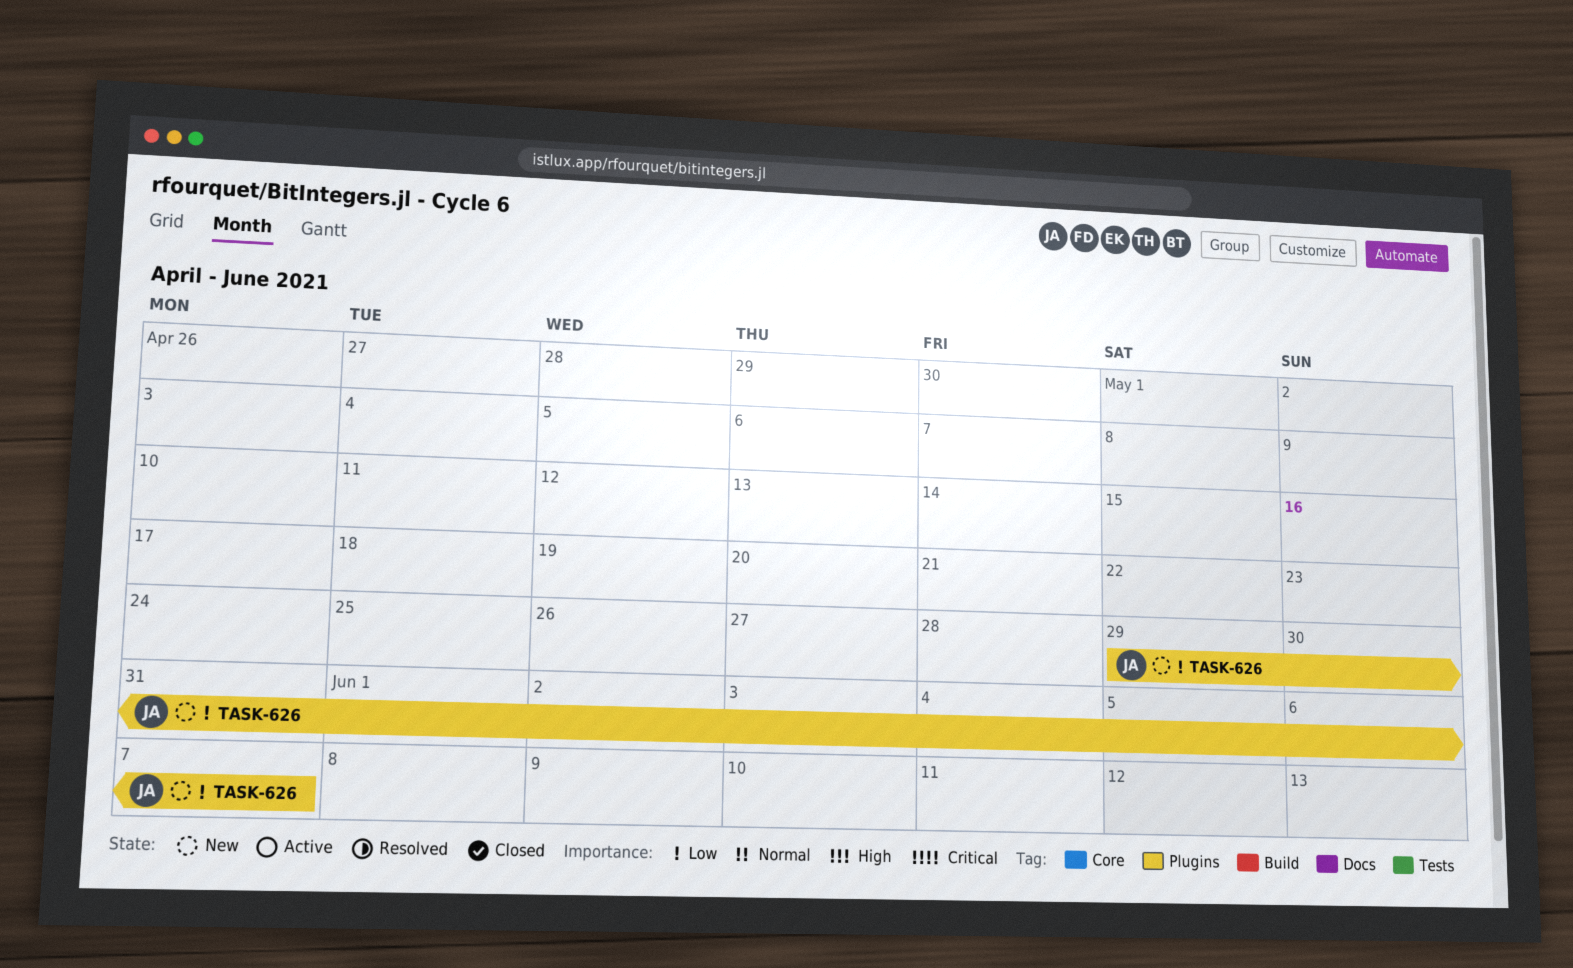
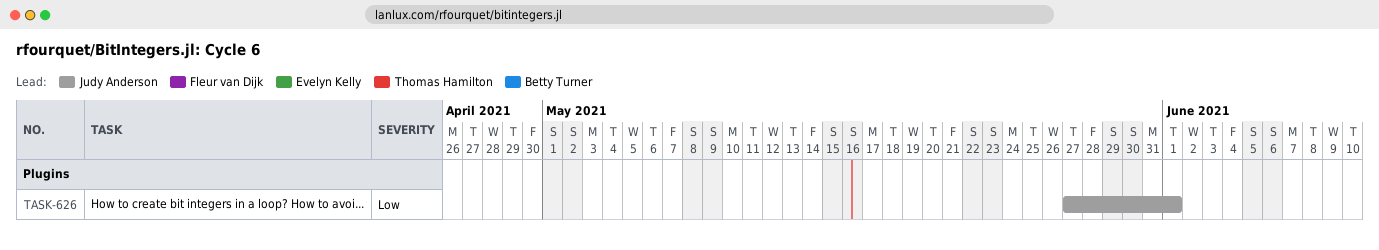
TASK-626, start: May 29 -> May 27
TASK-626, due: Jun 7 -> Jun 1

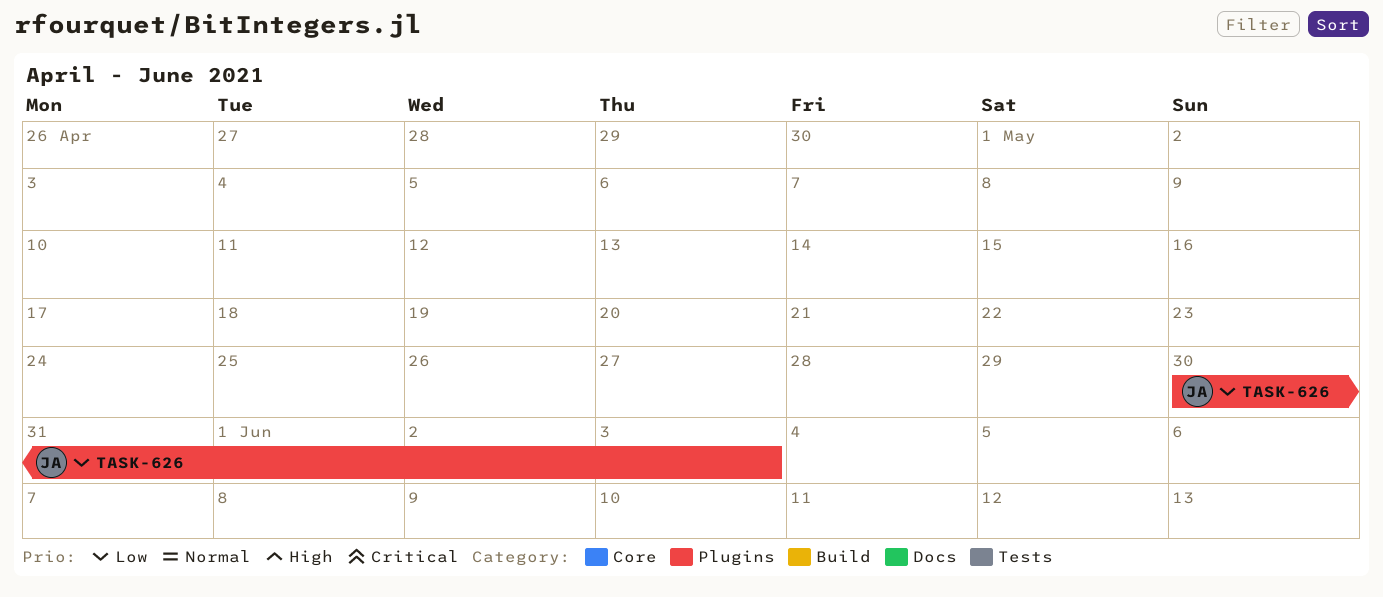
TASK-626, start: May 27 -> May 30
TASK-626, due: Jun 1 -> Jun 3

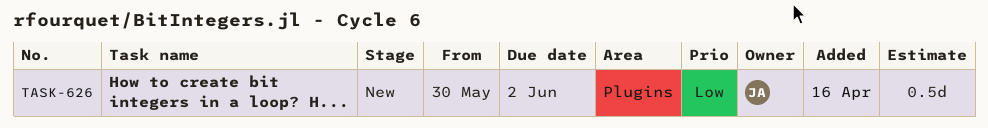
TASK-626, due: Jun 3 -> Jun 2

